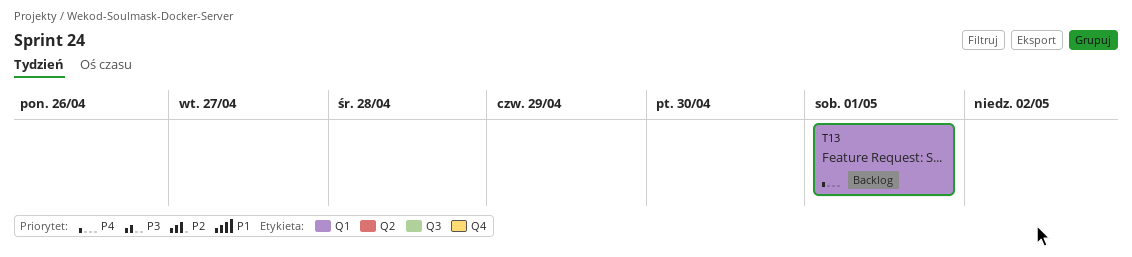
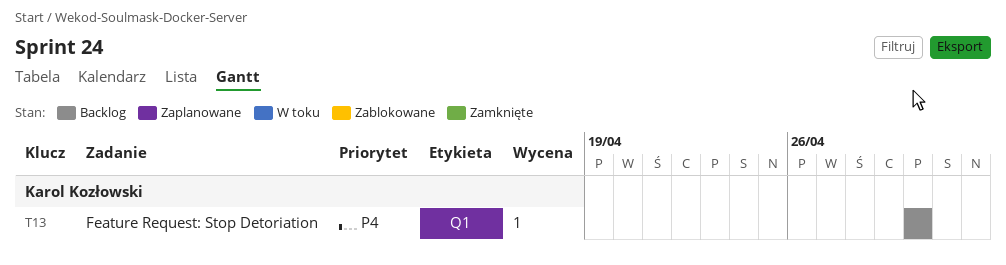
T13, due: May 1 -> Apr 30

